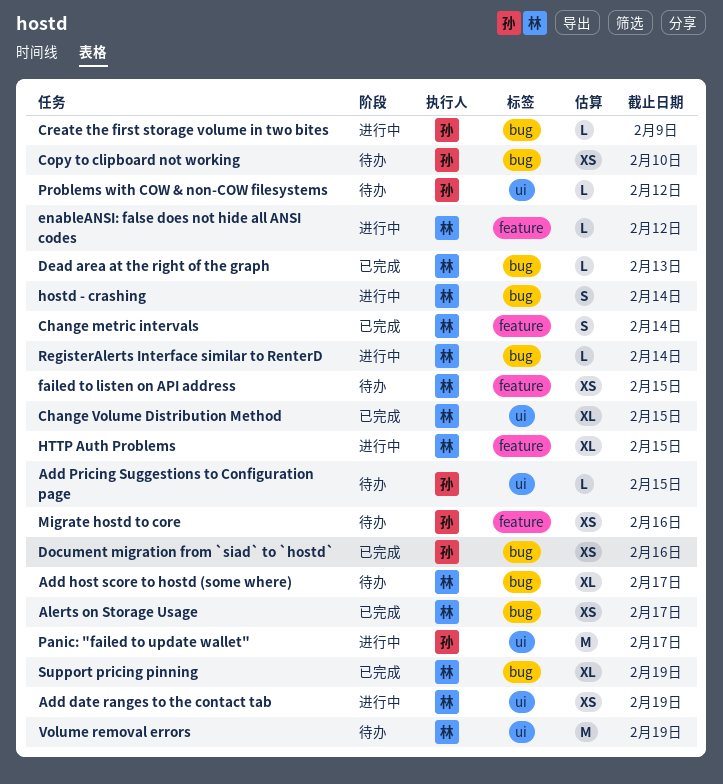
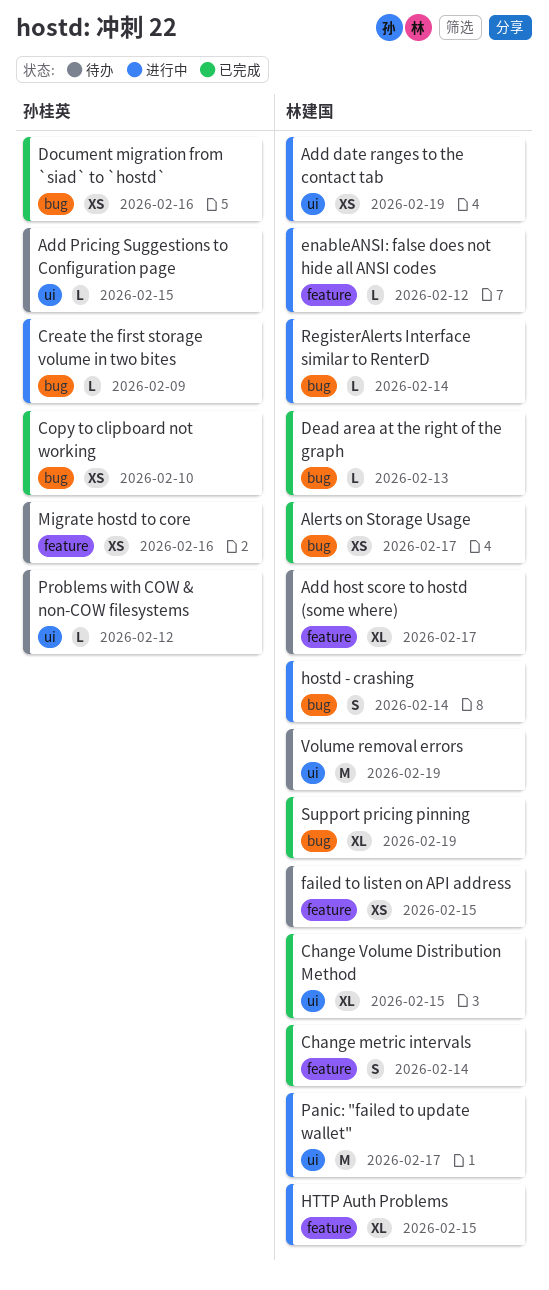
Add host score to hostd (some where), label: bug -> feature
Copy to clipboard not working, status: 待办 -> 已完成
Panic: "failed to update wallet", owner: 孙桂英 -> 林建国

